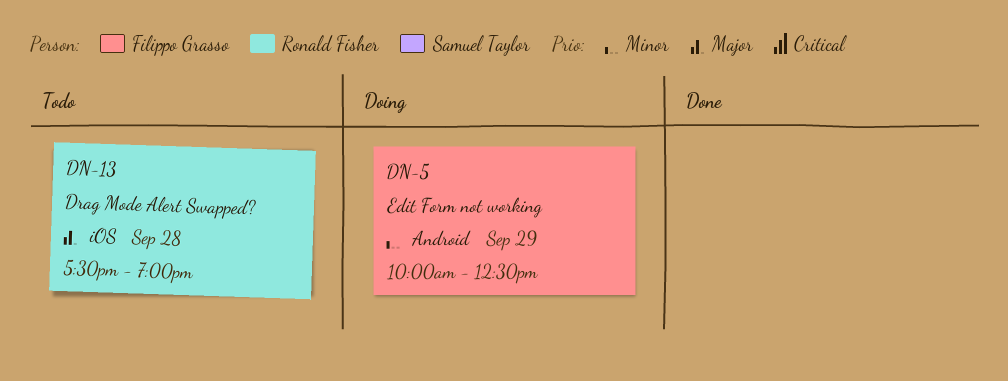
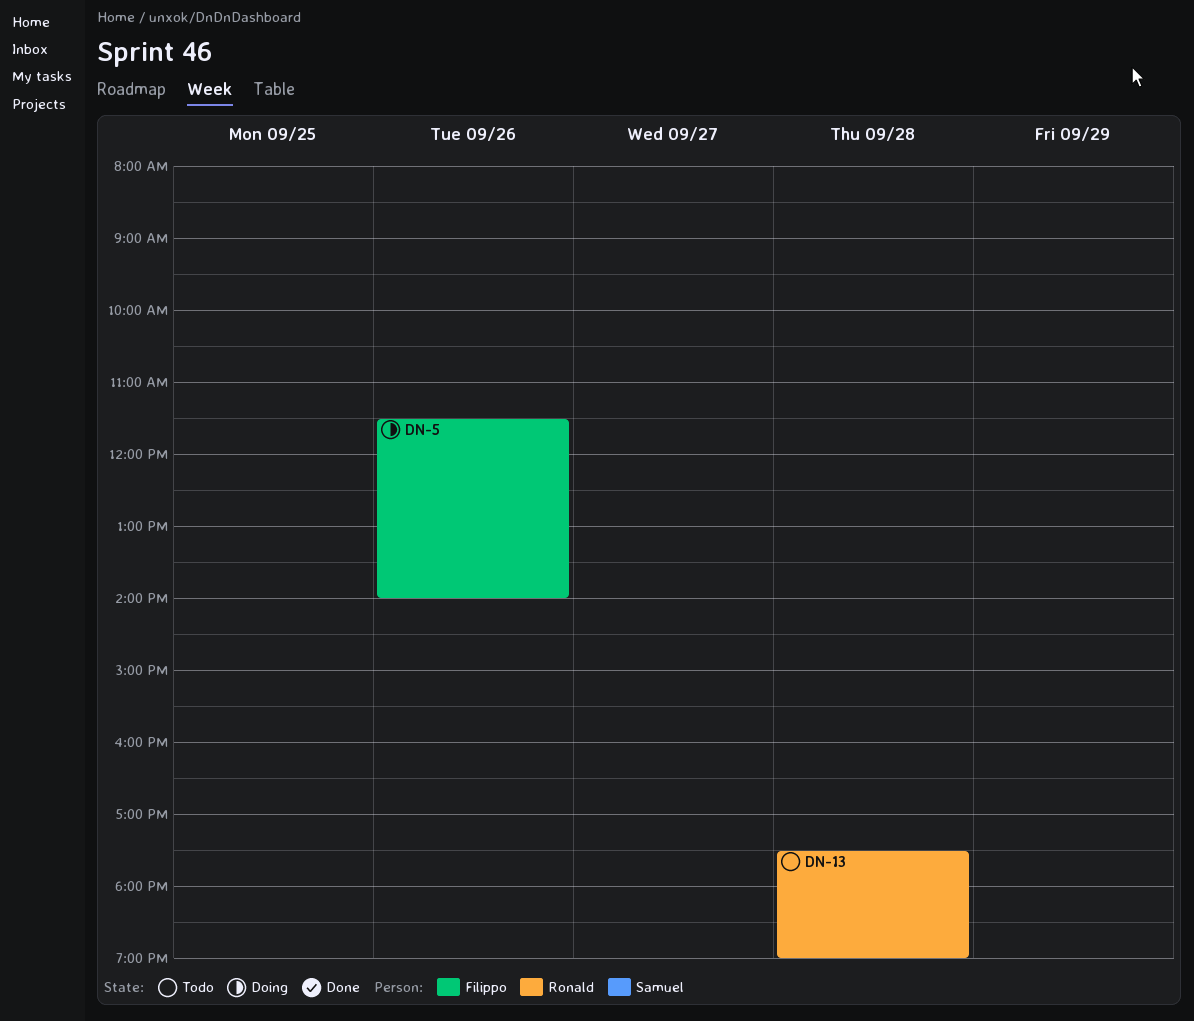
DN-5, day: Sep 29 -> Sep 26
DN-5, begins: 10:00 -> 11:30
DN-5, ends: 12:30 -> 14:00

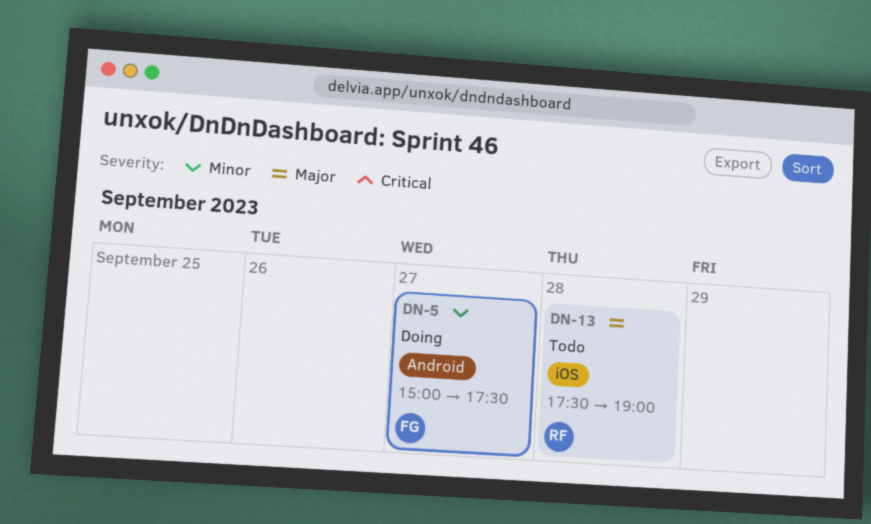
DN-5, day: Sep 26 -> Sep 27
DN-5, begins: 11:30 -> 15:00
DN-5, ends: 14:00 -> 17:30

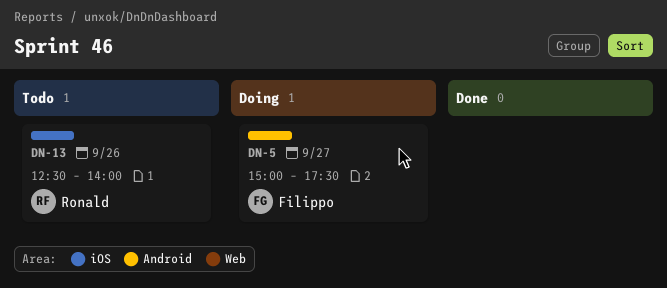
DN-13, day: Sep 28 -> Sep 26
DN-13, begins: 17:30 -> 12:30
DN-13, ends: 19:00 -> 14:00

